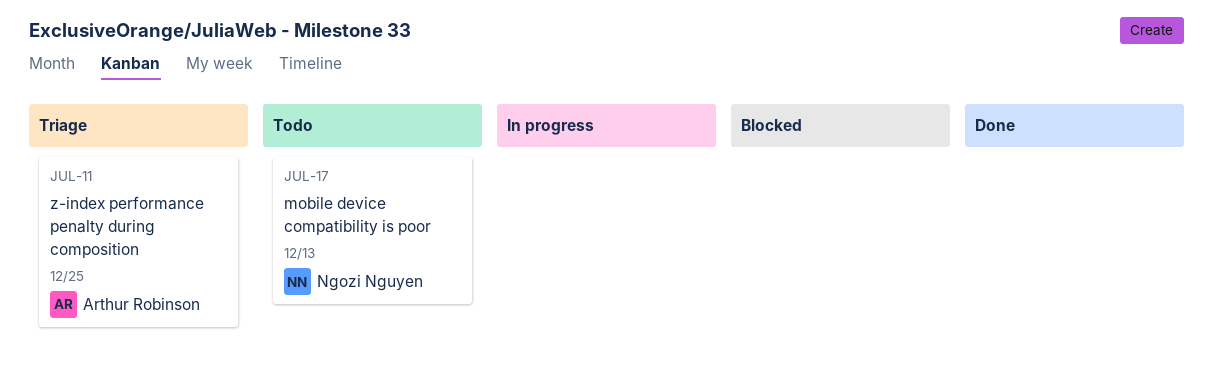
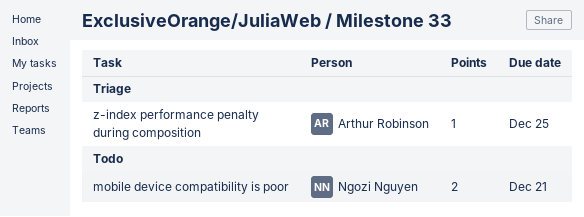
mobile device compatibility is poor, due: Dec 13 -> Dec 21

